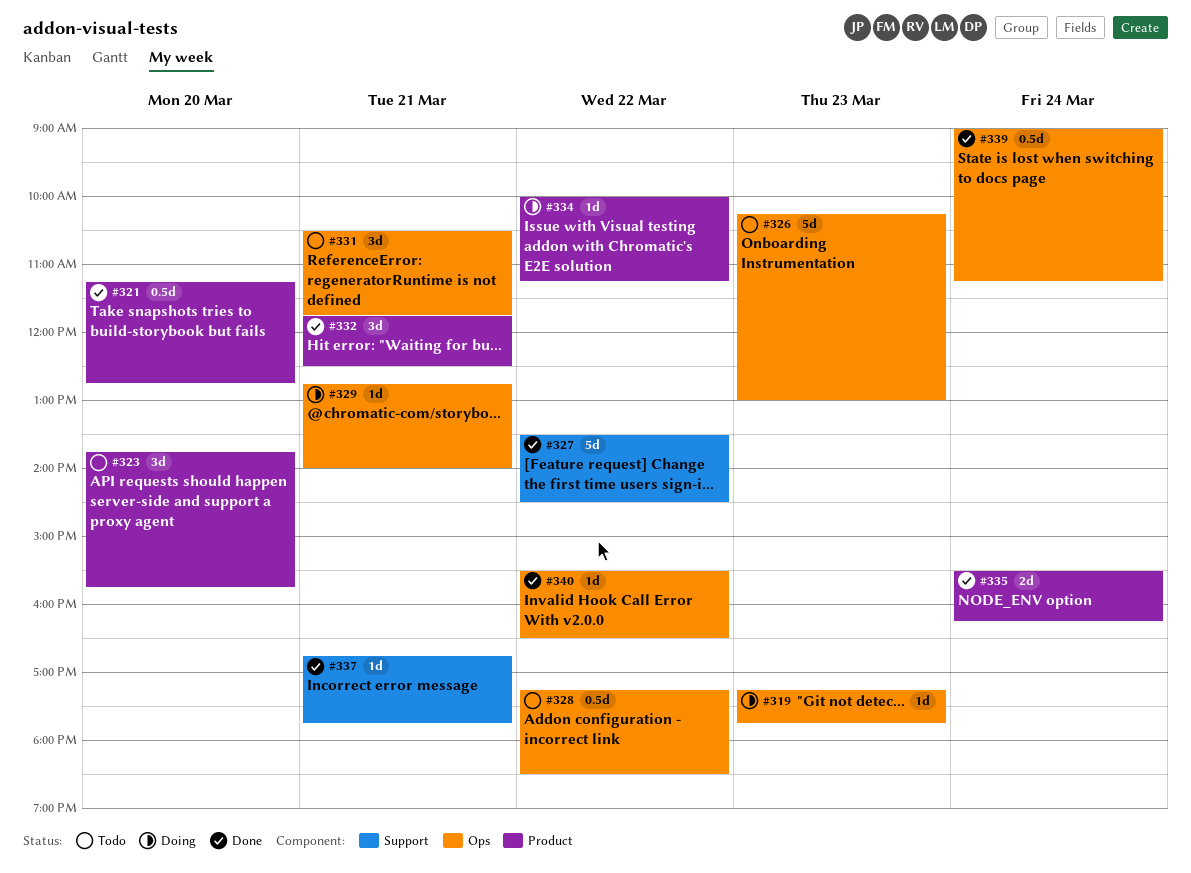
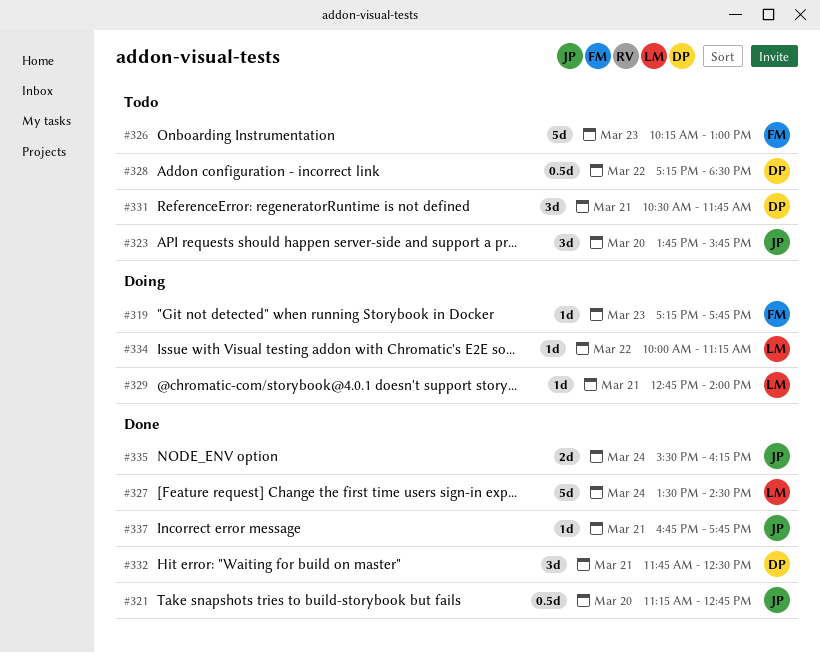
#327, day: Mar 22 -> Mar 24
#339: present -> none
#340: present -> none

